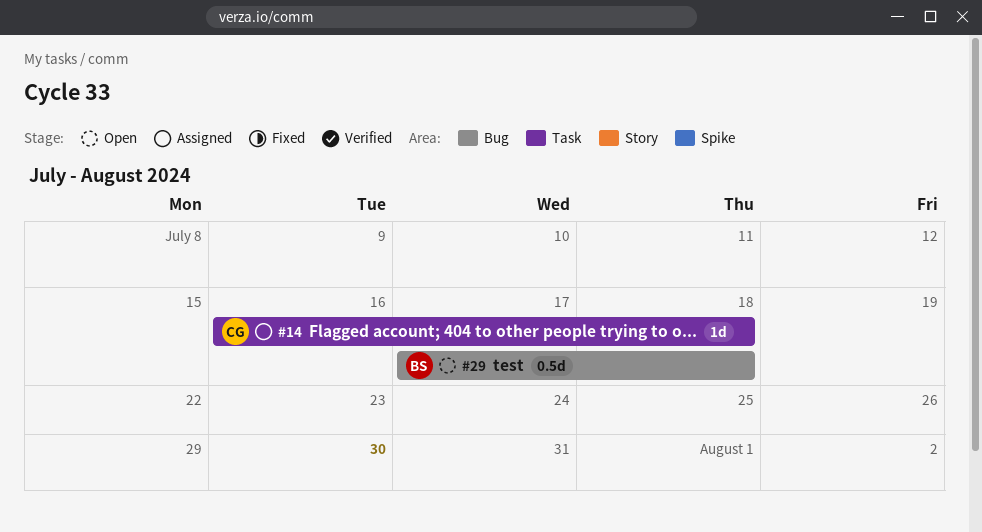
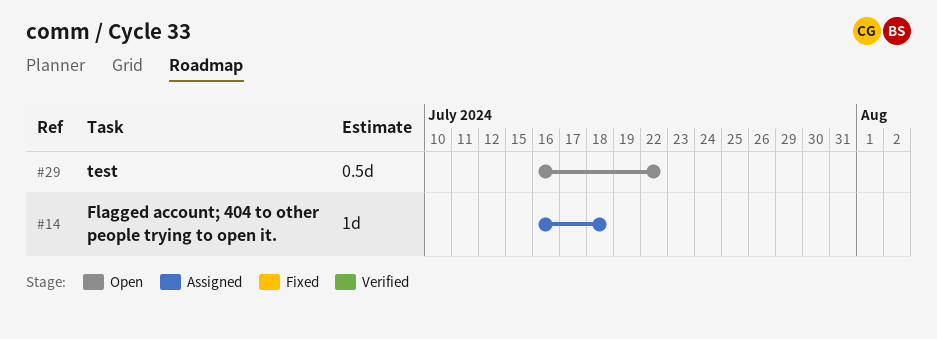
#29, start: Jul 17 -> Jul 16
#29, due: Jul 18 -> Jul 22

